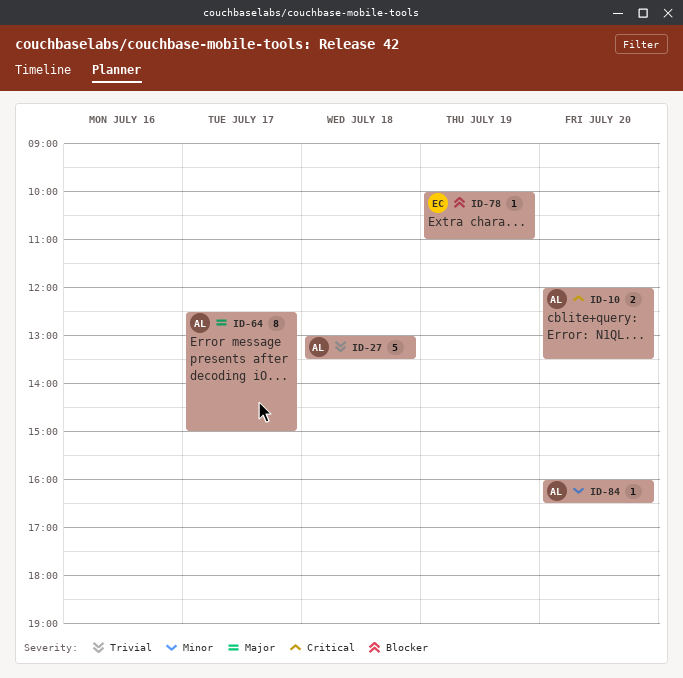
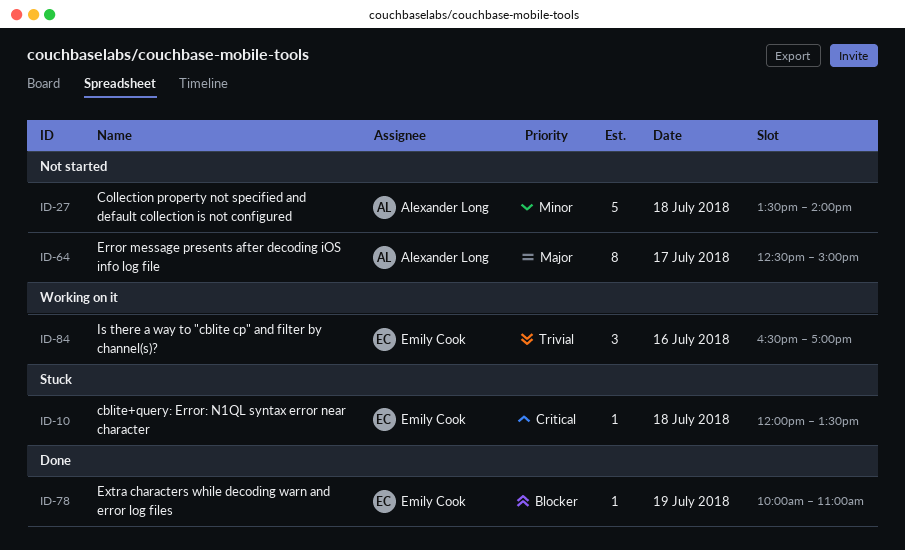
ID-10, owner: Alexander Long -> Emily Cook
ID-10, estimate: 2 -> 1
ID-10, day: Jul 20 -> Jul 18
ID-27, priority: Trivial -> Minor
ID-27, begins: 13:00 -> 13:30
ID-27, ends: 13:30 -> 14:00
ID-84, owner: Alexander Long -> Emily Cook
ID-84, priority: Minor -> Trivial
ID-84, estimate: 1 -> 3
ID-84, day: Jul 20 -> Jul 16
ID-84, begins: 16:00 -> 16:30
ID-84, ends: 16:30 -> 17:00

